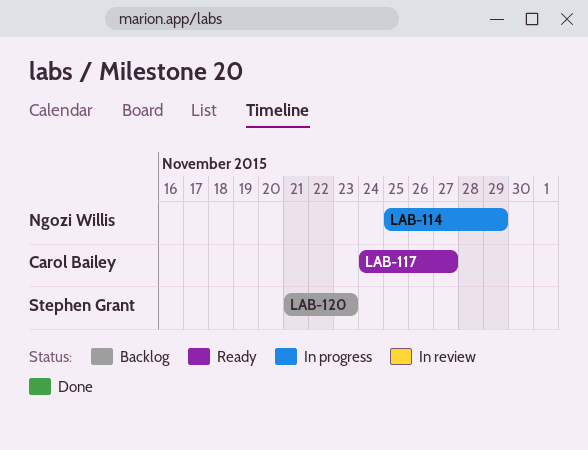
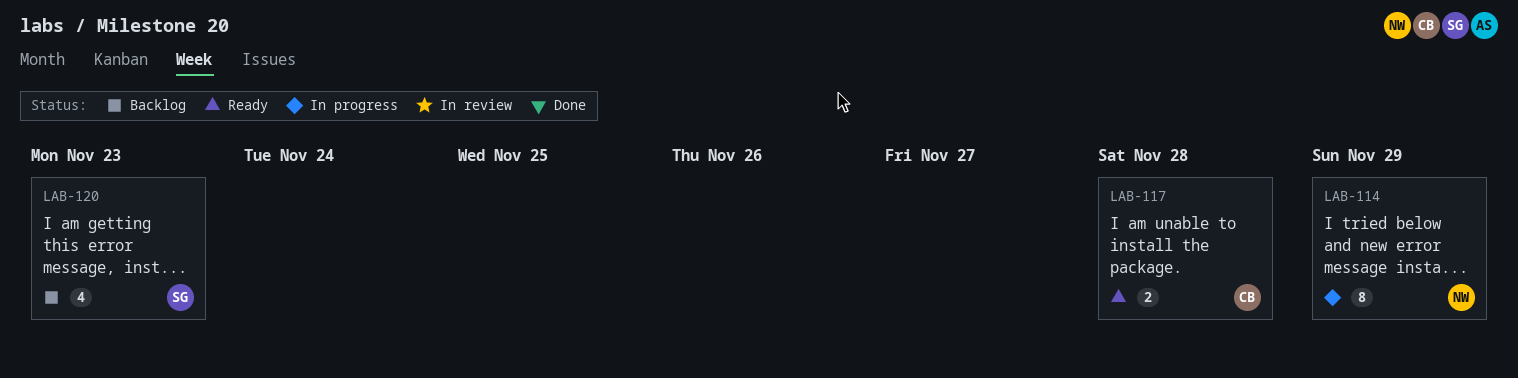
LAB-117, due: Nov 27 -> Nov 28

